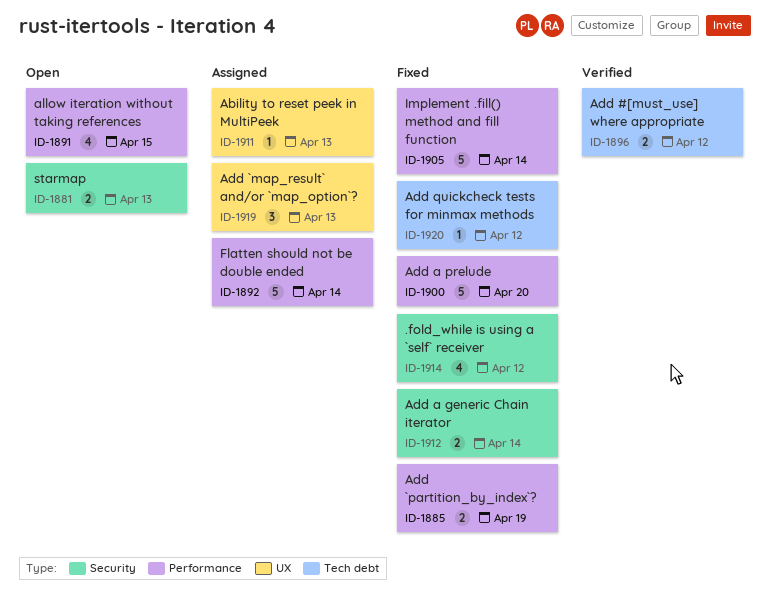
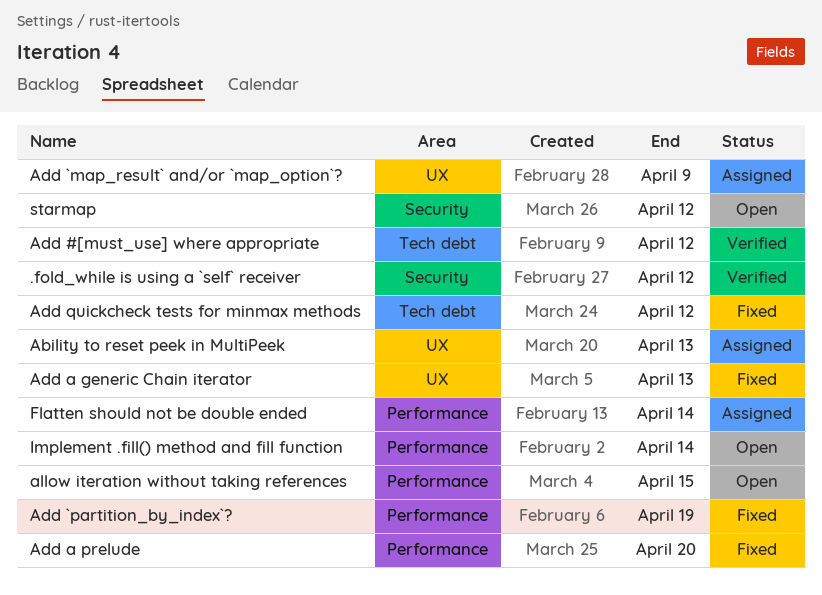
.fold_while is using a `self` receiver, status: Fixed -> Verified
Add `map_result` and/or `map_option`?, due: Apr 13 -> Apr 9
Add a generic Chain iterator, label: Security -> UX
Add a generic Chain iterator, due: Apr 14 -> Apr 13
Implement .fill() method and fill function, status: Fixed -> Open
starmap, due: Apr 13 -> Apr 12

